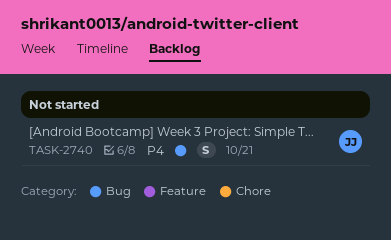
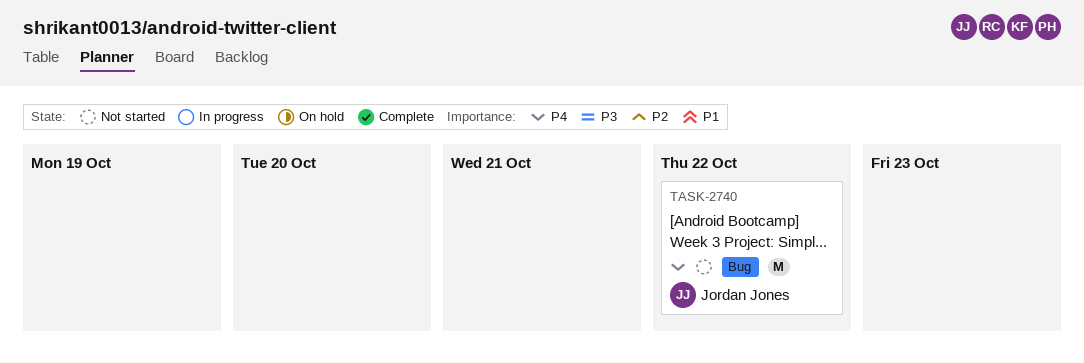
TASK-2740, estimate: S -> M
TASK-2740, due: Oct 21 -> Oct 22

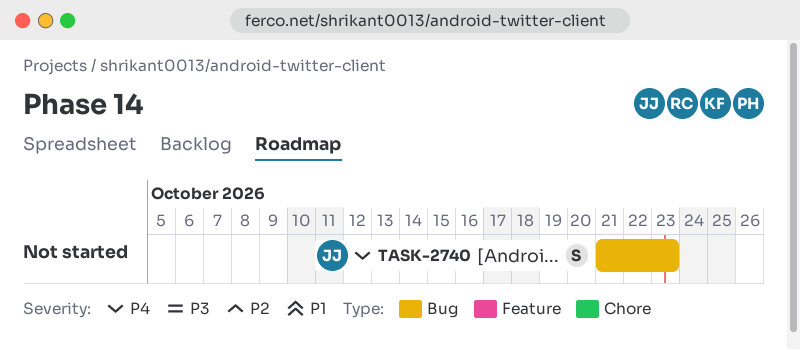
TASK-2740, estimate: M -> S
TASK-2740, due: Oct 22 -> Oct 23

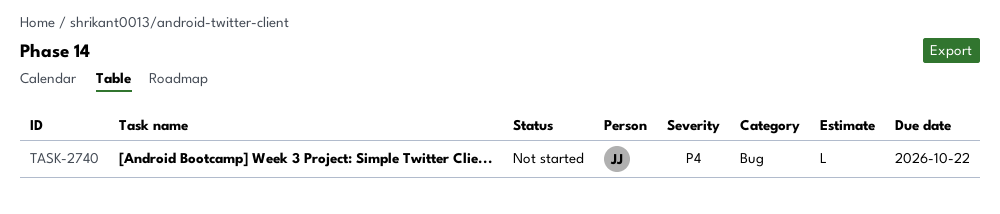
TASK-2740, estimate: S -> L
TASK-2740, due: Oct 23 -> Oct 22

